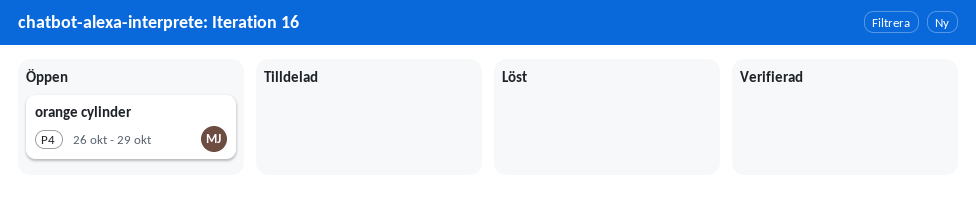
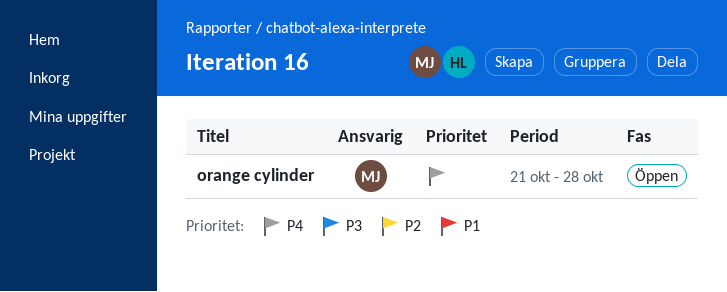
orange cylinder, start: Oct 26 -> Oct 21
orange cylinder, due: Oct 29 -> Oct 28

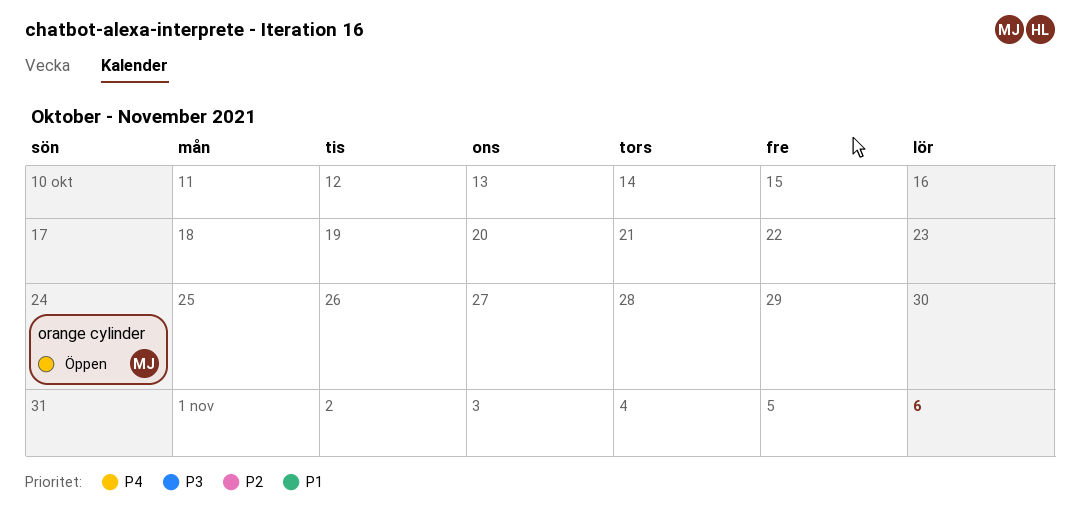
orange cylinder, due: Oct 28 -> Oct 24

